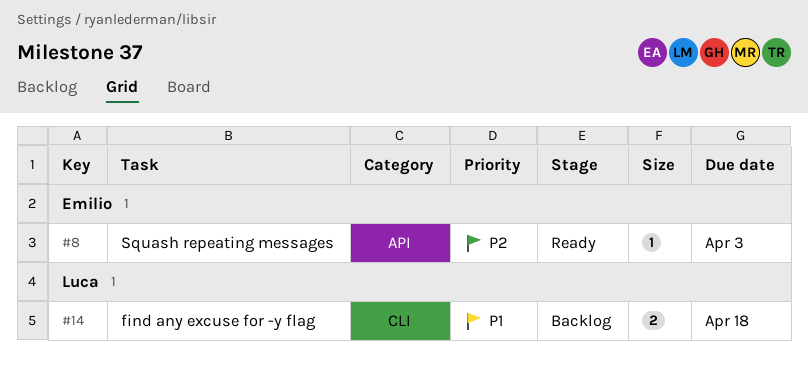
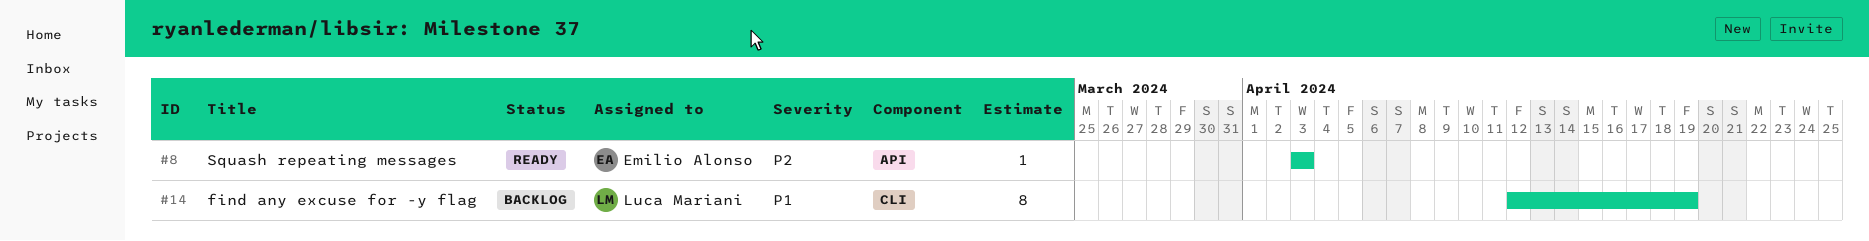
#14, estimate: 2 -> 8
#14, due: Apr 18 -> Apr 19

